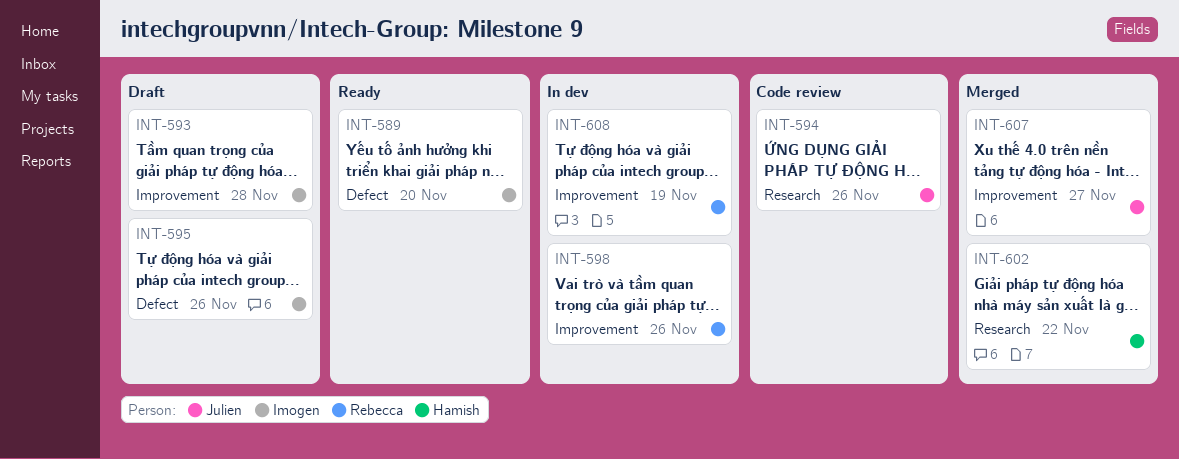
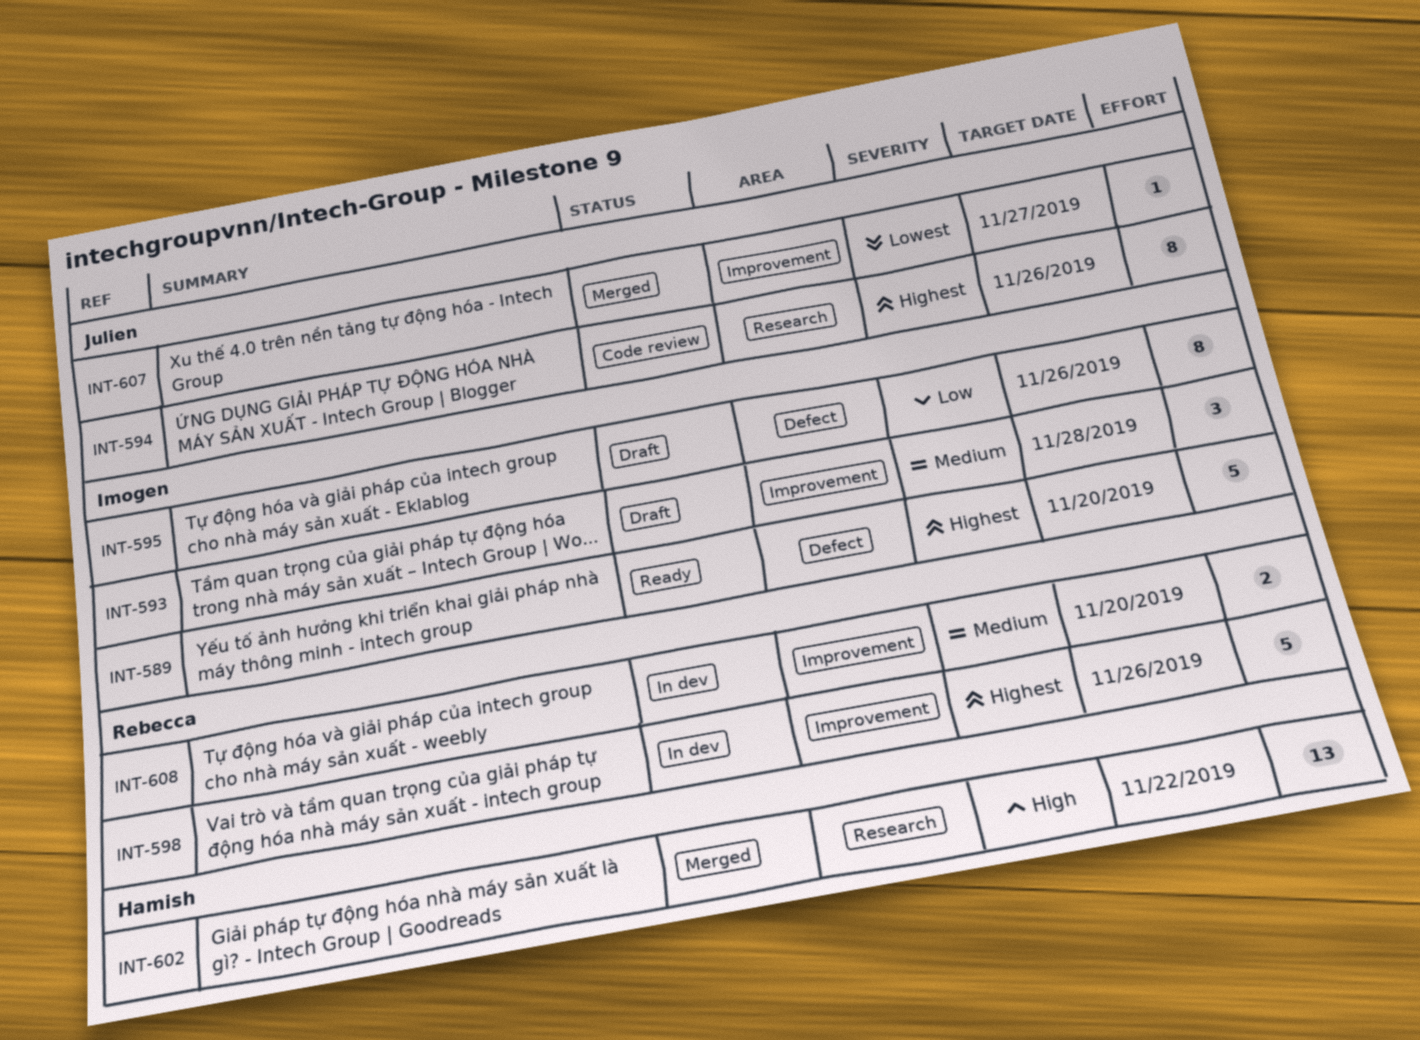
INT-608, due: Nov 19 -> Nov 20

